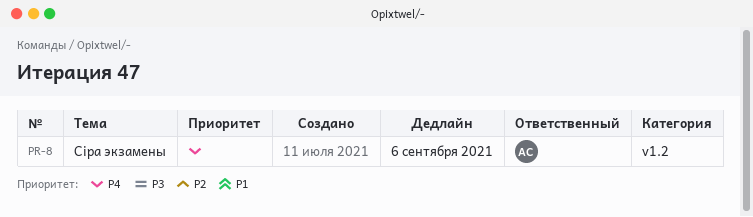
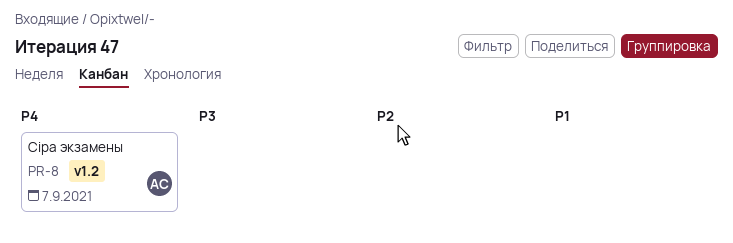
PR-8, due: Sep 6 -> Sep 7

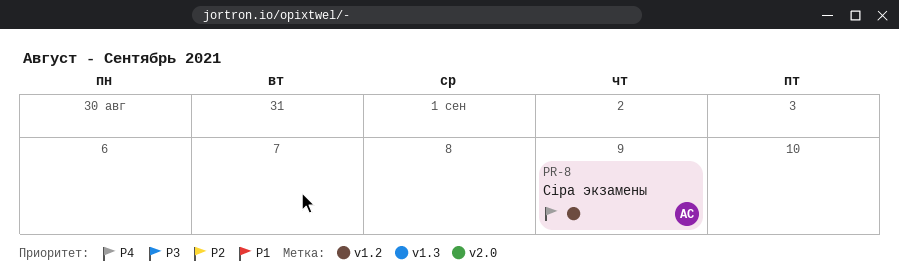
PR-8, due: Sep 7 -> Sep 9

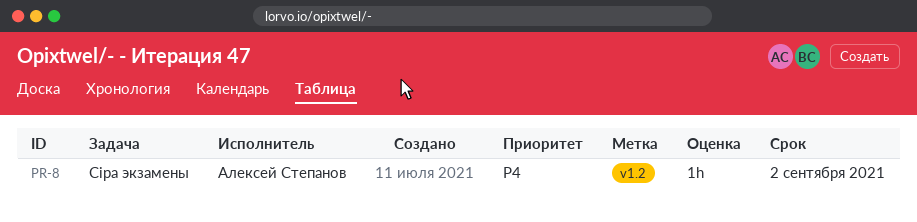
PR-8, due: Sep 9 -> Sep 2

